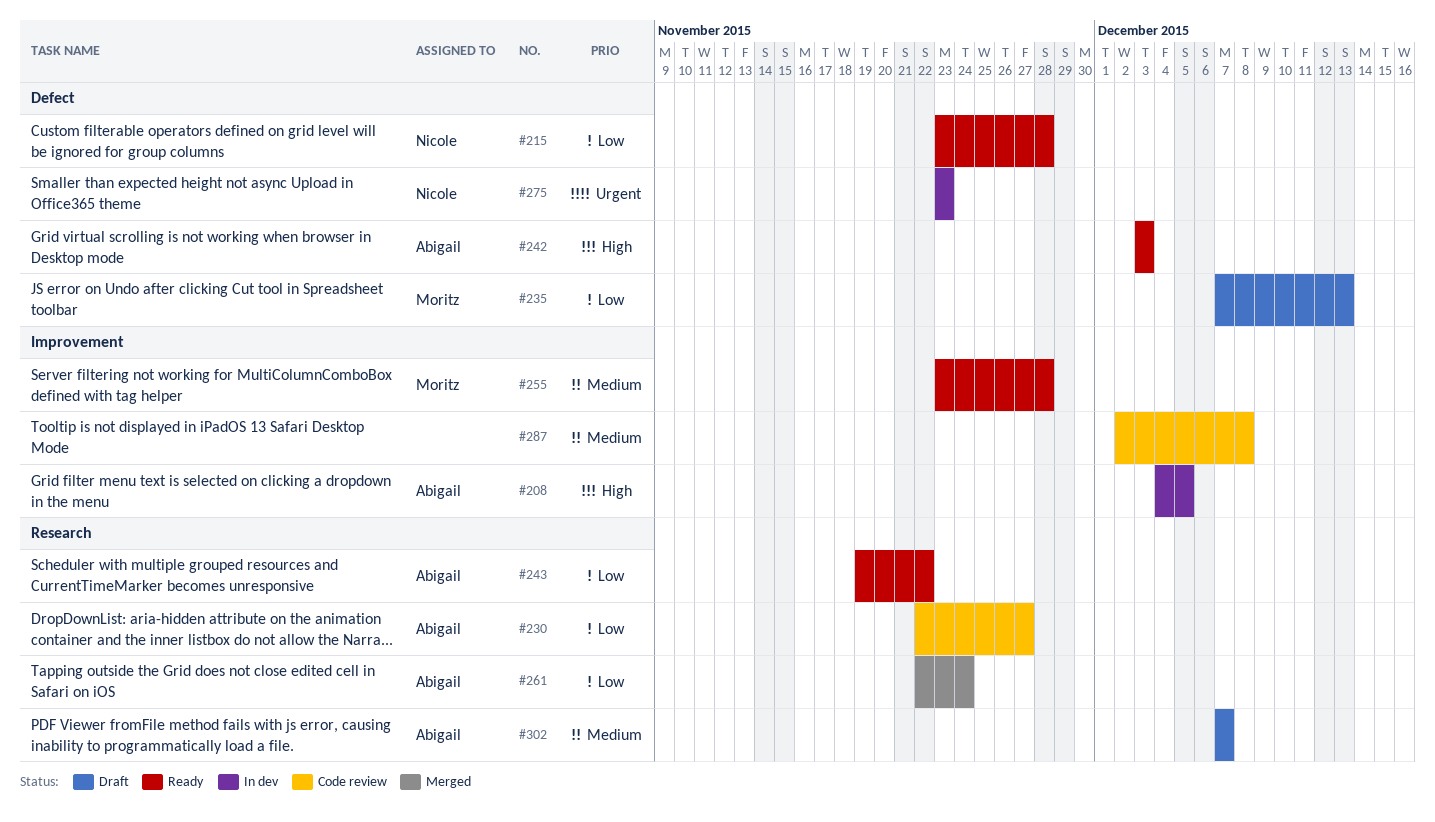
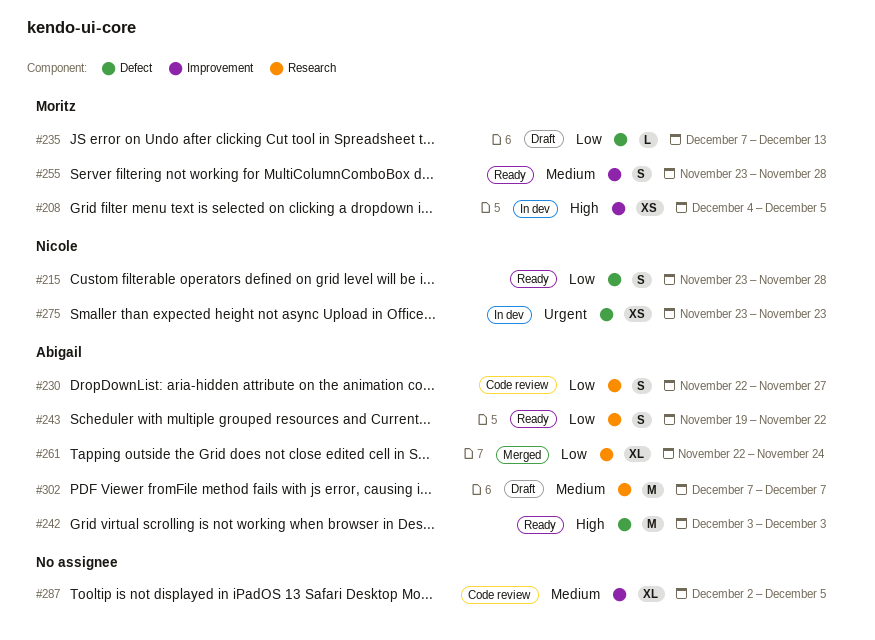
#208, owner: Abigail -> Moritz
#287, due: Dec 8 -> Dec 5

